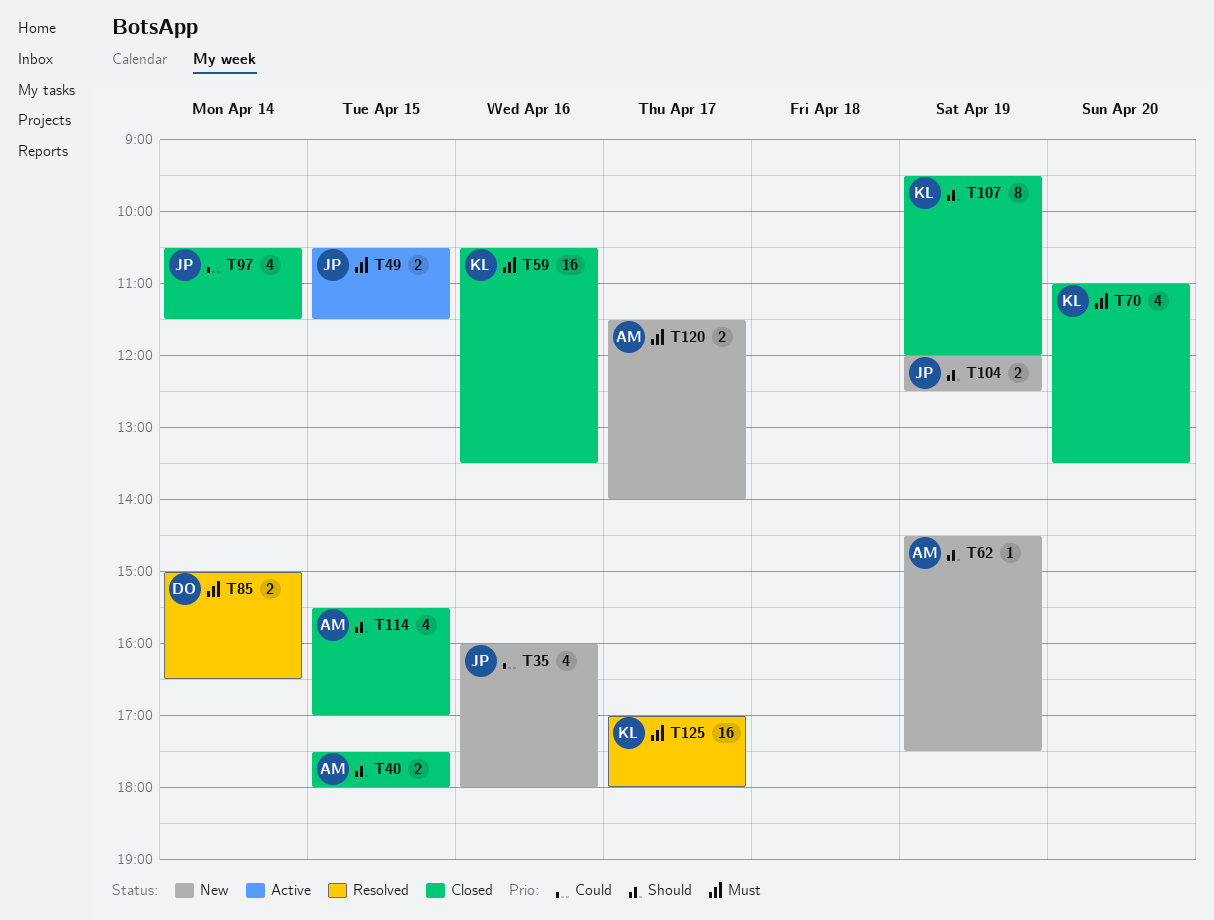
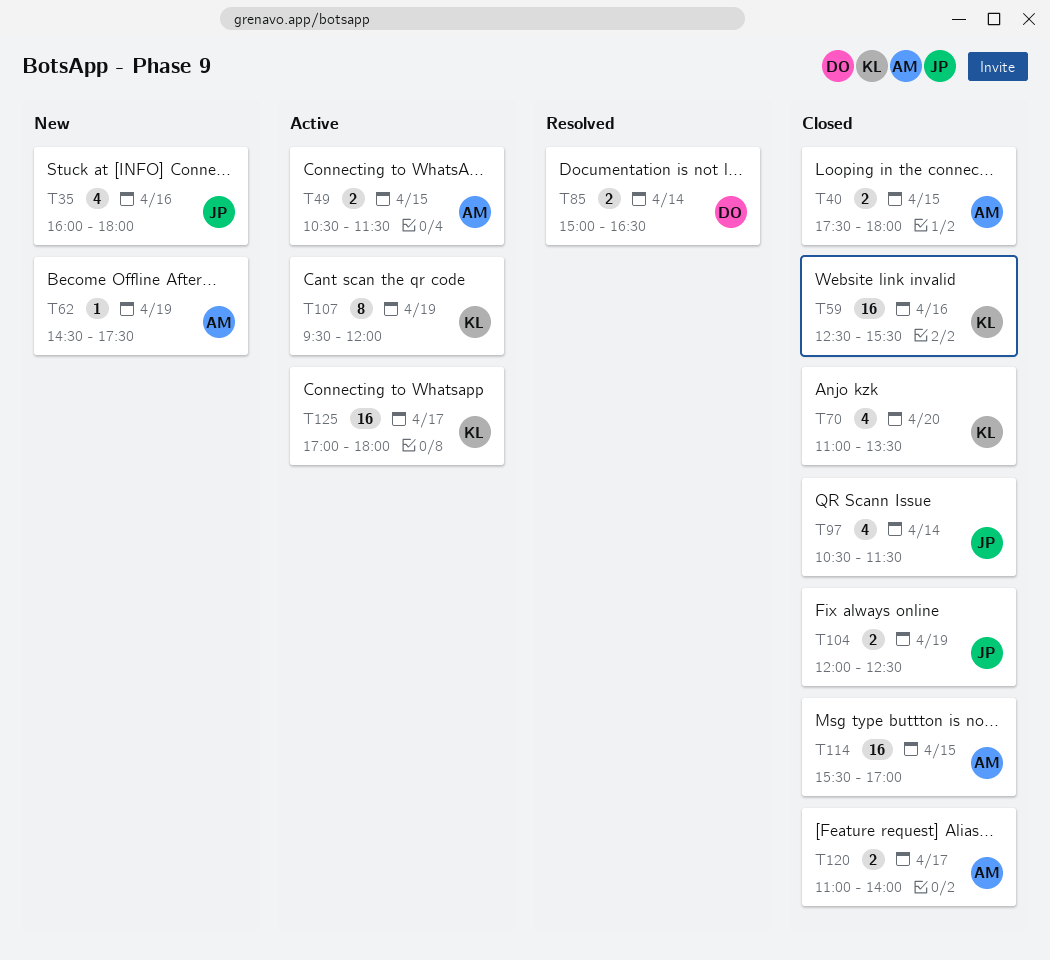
T49, owner: JP -> AM
T59, begins: 10:30 -> 12:30
T59, ends: 13:30 -> 15:30
T104, status: New -> Closed
T107, status: Closed -> Active
T114, estimate: 4 -> 16
T120, status: New -> Closed
T120, begins: 11:30 -> 11:00
T125, status: Resolved -> Active

